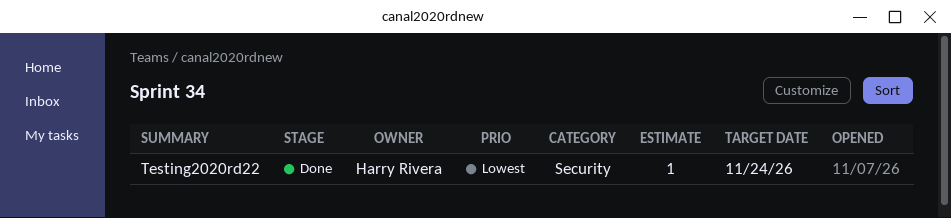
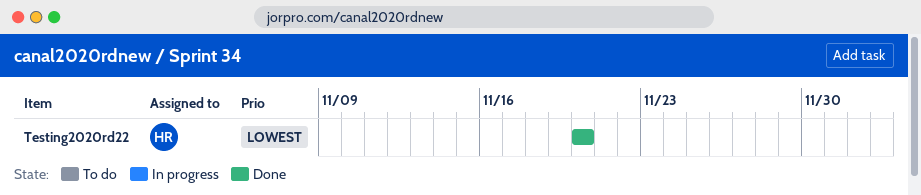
Testing2020rd22, due: Nov 24 -> Nov 20

